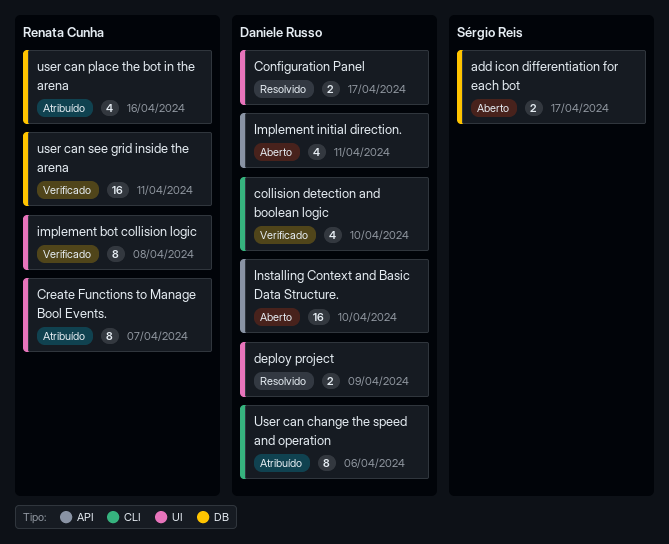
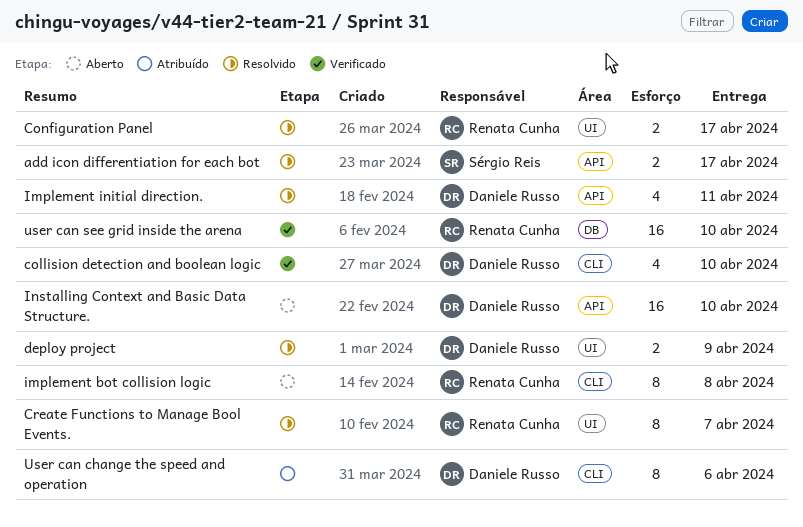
add icon differentiation for each bot, status: Aberto -> Resolvido
add icon differentiation for each bot, label: DB -> API
Configuration Panel, owner: Daniele Russo -> Renata Cunha
Create Functions to Manage Bool Events., status: Atribuído -> Resolvido
implement bot collision logic, status: Verificado -> Aberto
implement bot collision logic, label: UI -> CLI
Implement initial direction., status: Aberto -> Resolvido
user can place the bot in the arena: present -> none
user can see grid inside the arena, due: Apr 11 -> Apr 10

